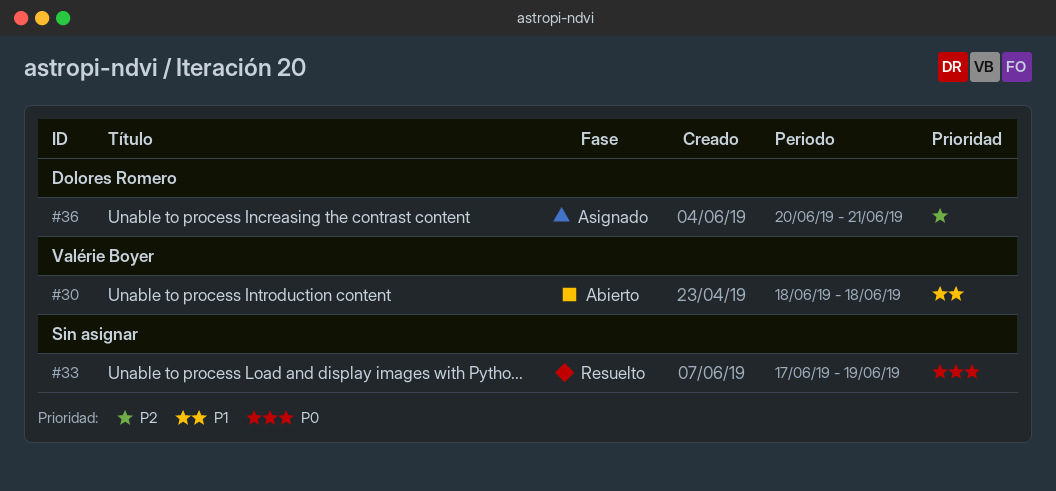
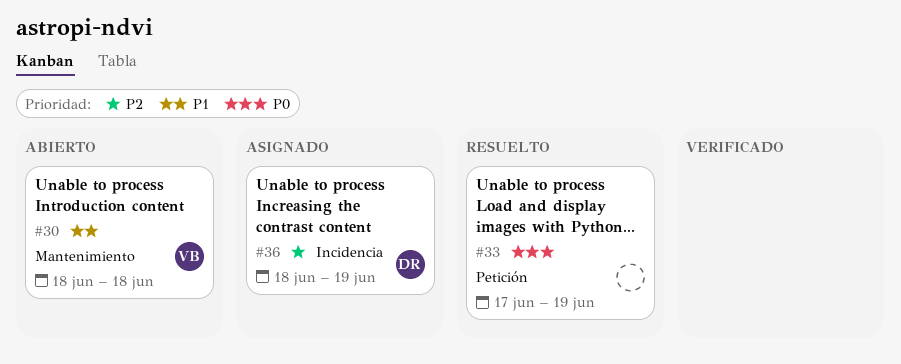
#36, start: Jun 20 -> Jun 18
#36, due: Jun 21 -> Jun 19

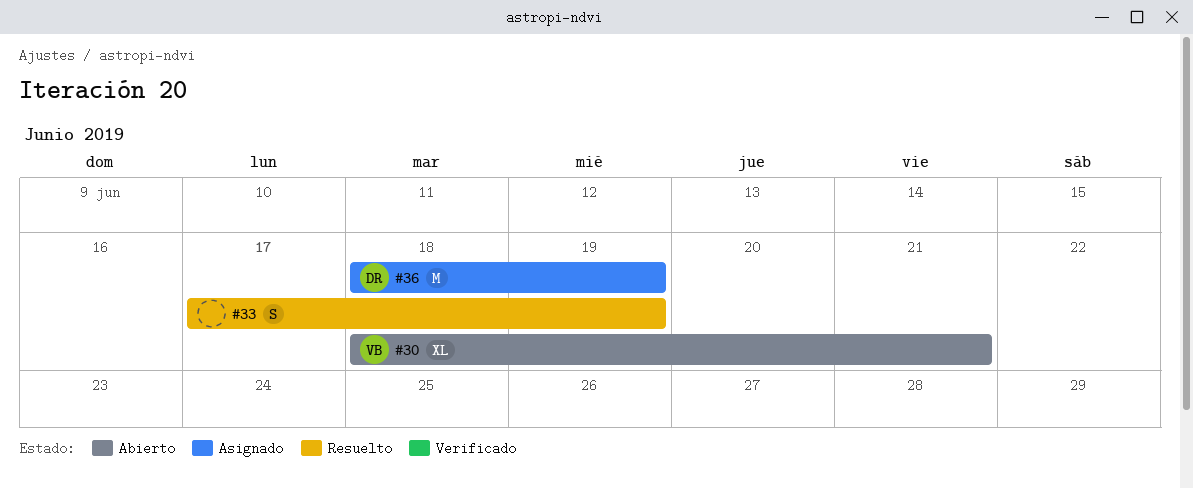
#30, due: Jun 18 -> Jun 21

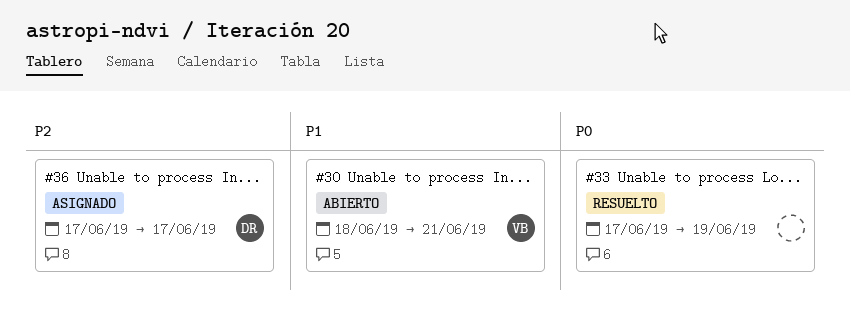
#36, start: Jun 18 -> Jun 17
#36, due: Jun 19 -> Jun 17

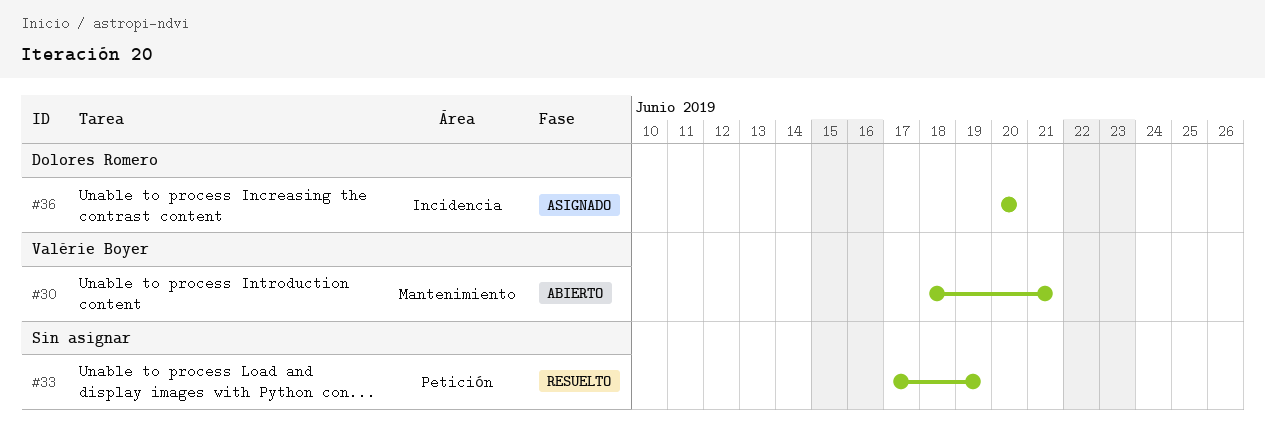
#36, start: Jun 17 -> Jun 20
#36, due: Jun 17 -> Jun 20

